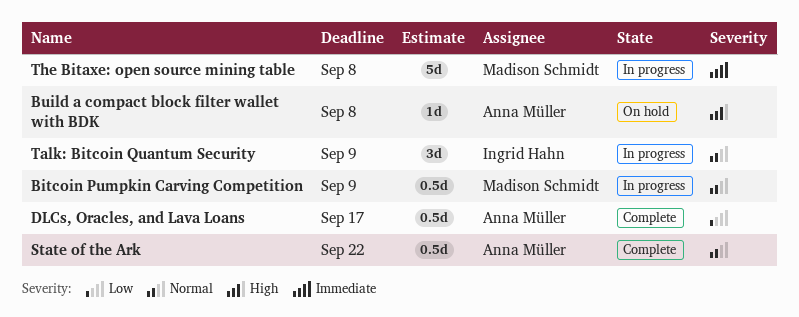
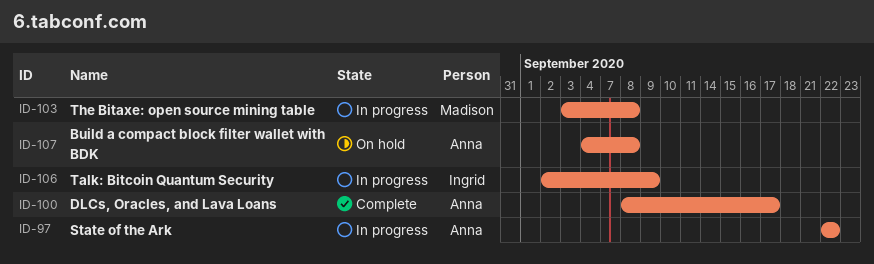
Bitcoin Pumpkin Carving Competition: present -> none
State of the Ark, status: Complete -> In progress

